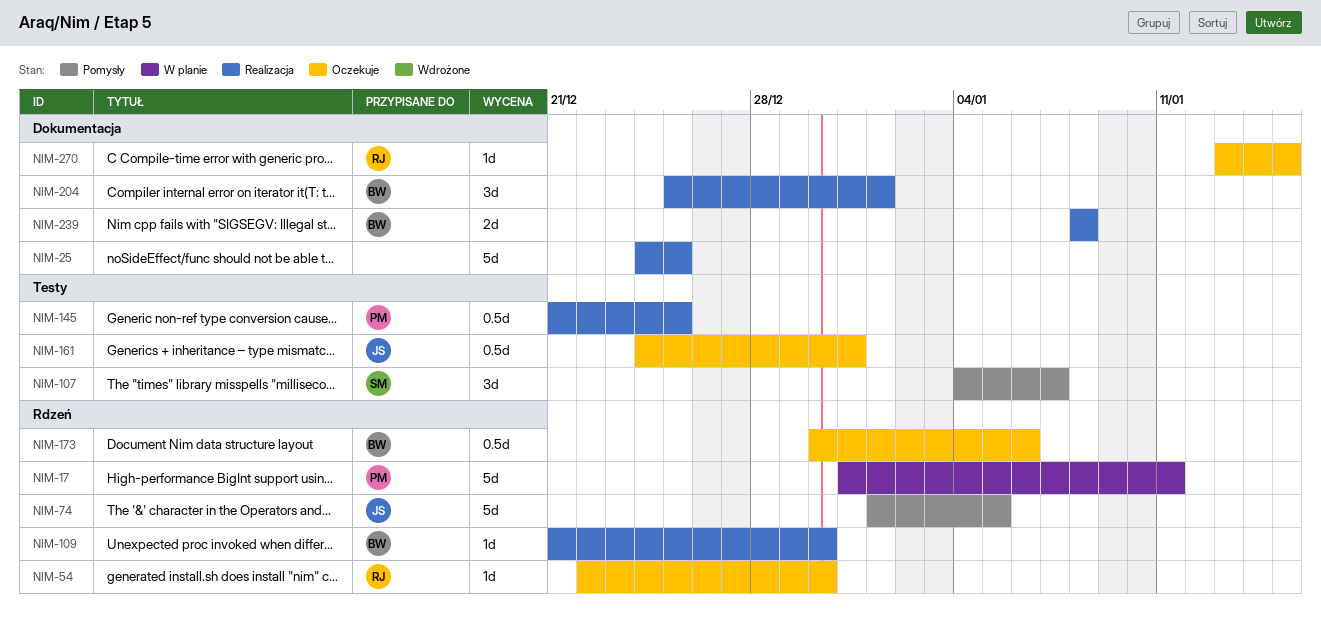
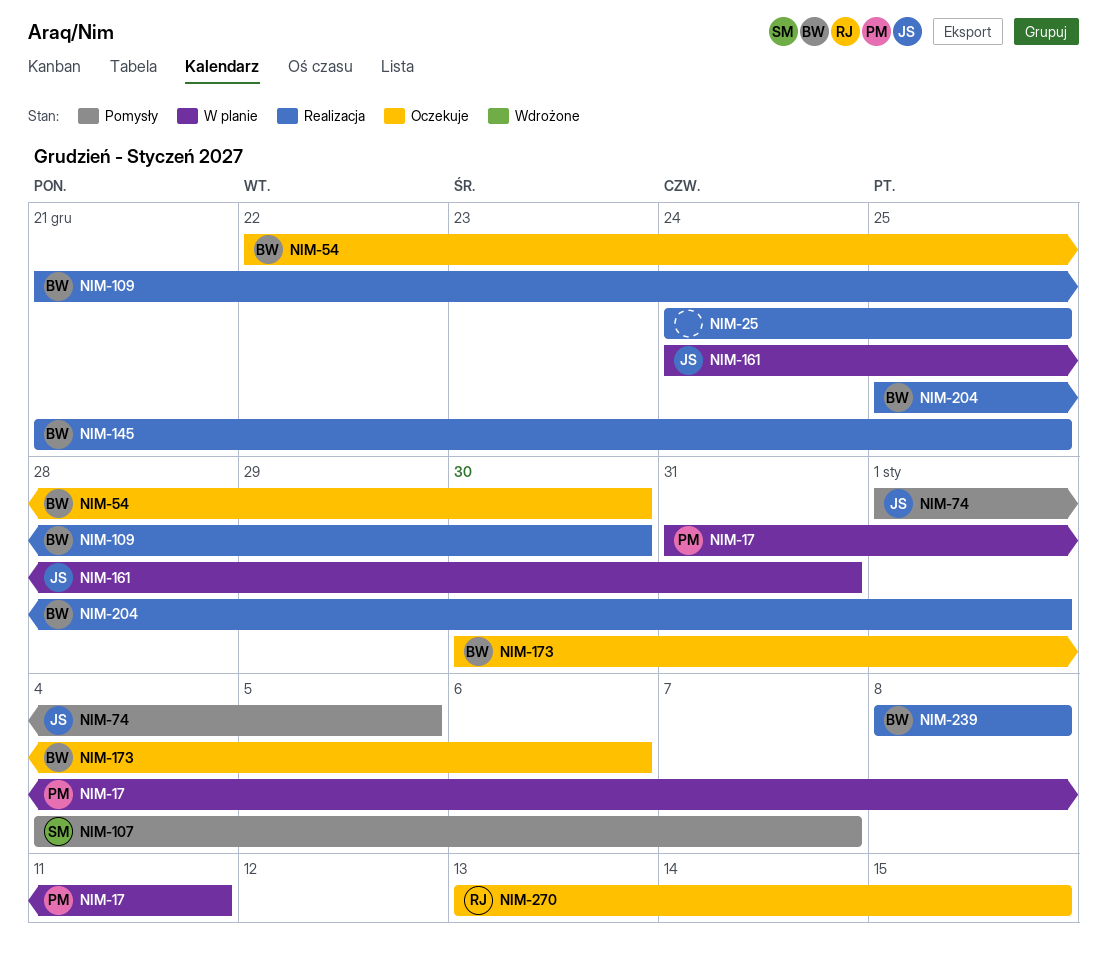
NIM-54, owner: RJ -> BW
NIM-145, owner: PM -> BW
NIM-161, status: Oczekuje -> W planie

